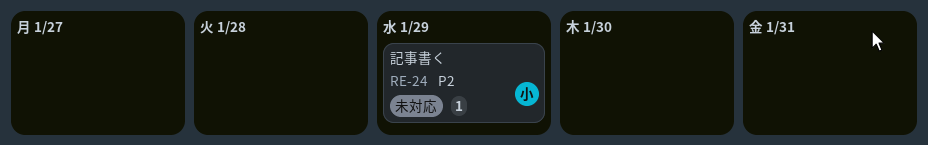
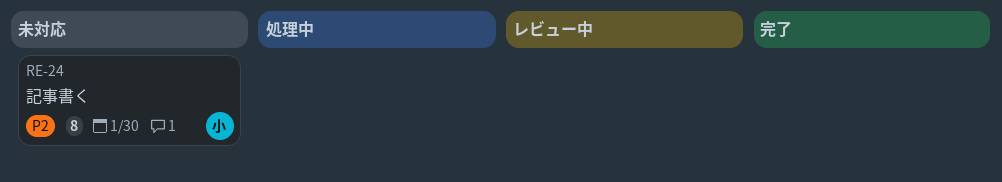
RE-24, estimate: 1 -> 8
RE-24, due: Jan 29 -> Jan 30

